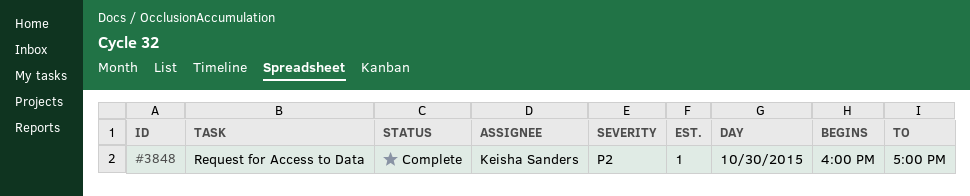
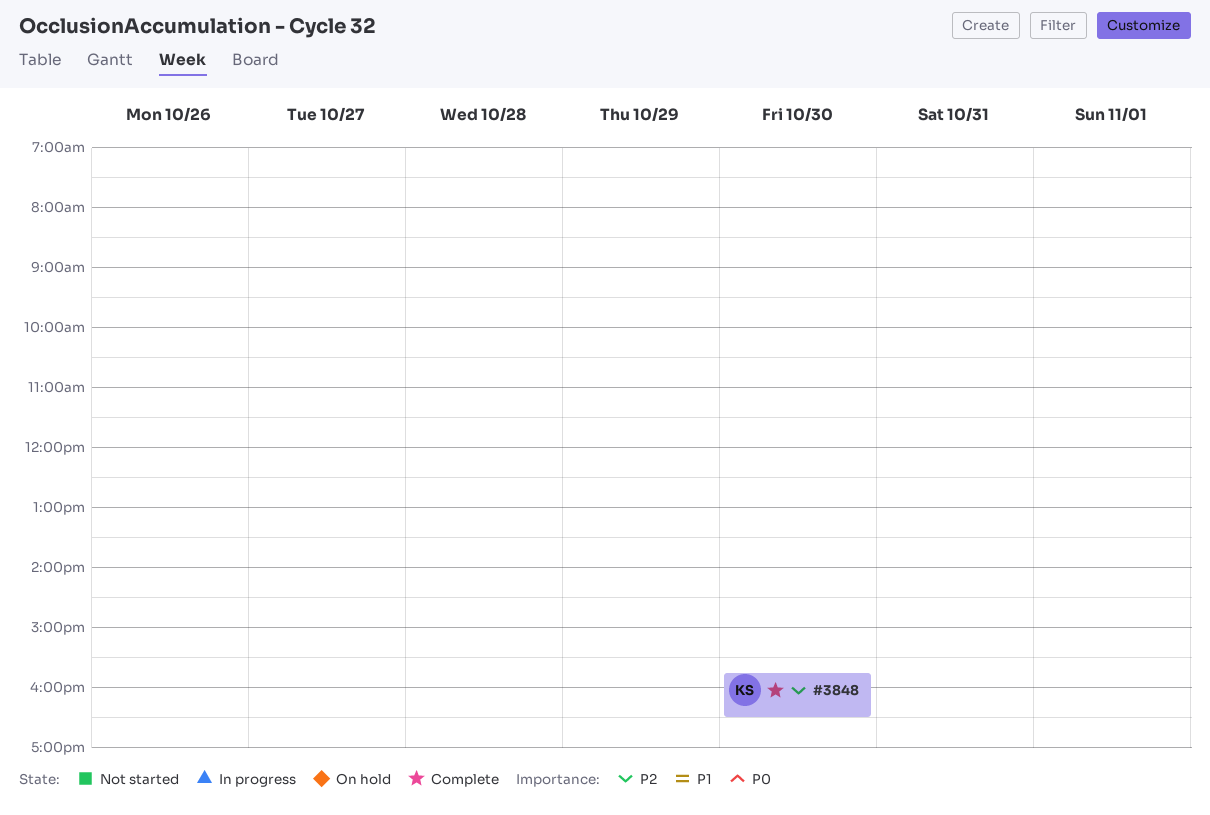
#3848, begins: 16:00 -> 15:45
#3848, ends: 17:00 -> 16:30

